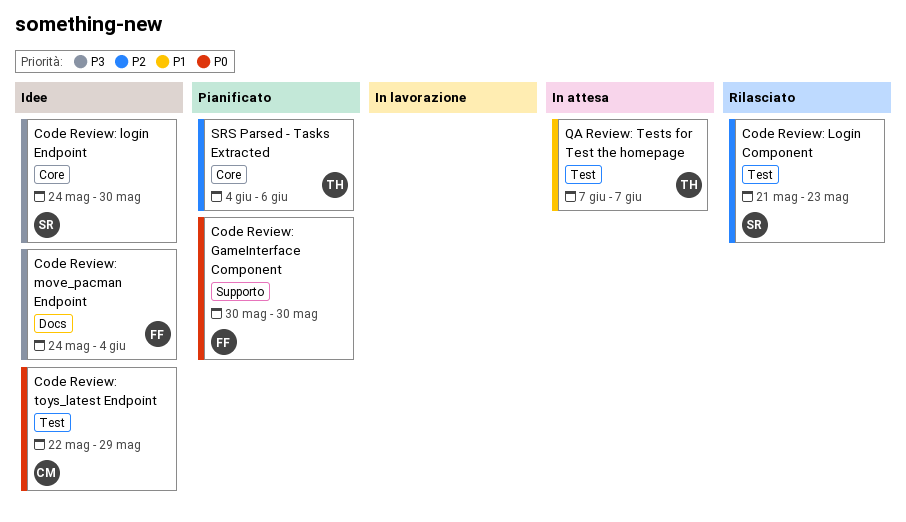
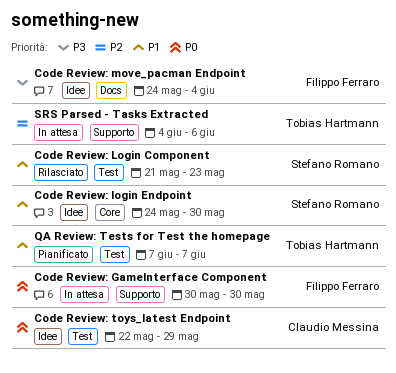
Code Review: GameInterface Component, status: Pianificato -> In attesa
Code Review: Login Component, priority: P2 -> P1
Code Review: login Endpoint, priority: P3 -> P1
QA Review: Tests for Test the homepage, status: In attesa -> Pianificato
SRS Parsed - Tasks Extracted, status: Pianificato -> In attesa
SRS Parsed - Tasks Extracted, label: Core -> Supporto

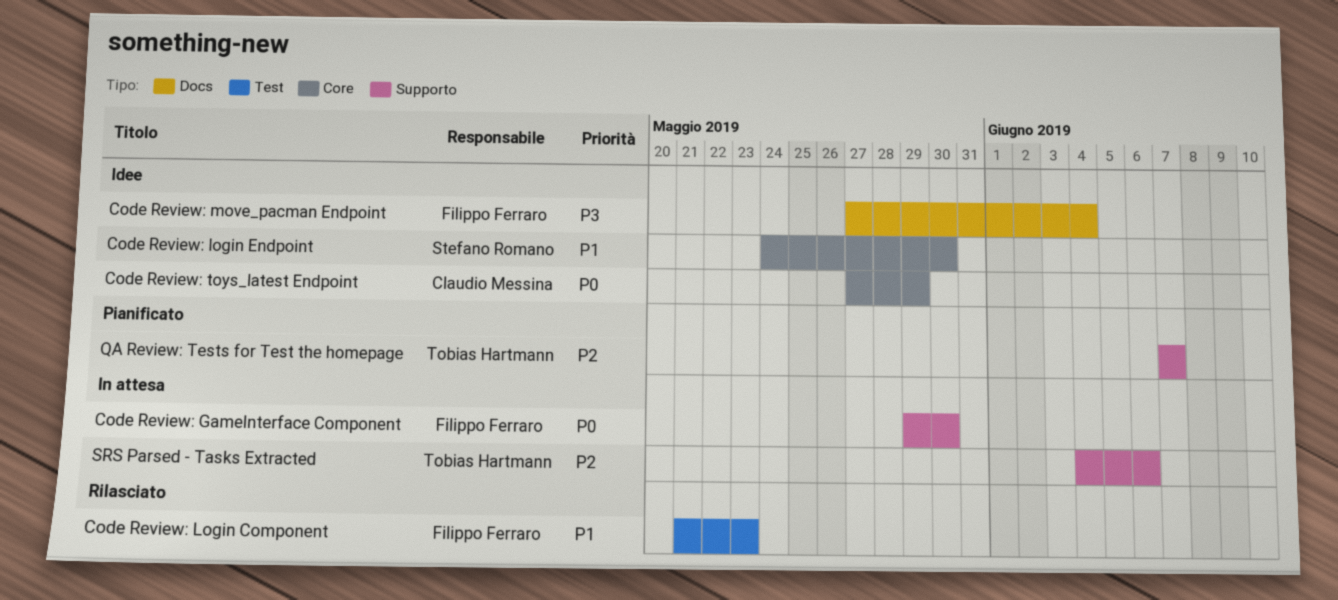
Code Review: GameInterface Component, start: May 30 -> May 29
Code Review: Login Component, owner: Stefano Romano -> Filippo Ferraro
Code Review: move_pacman Endpoint, start: May 24 -> May 27
Code Review: toys_latest Endpoint, label: Test -> Core
Code Review: toys_latest Endpoint, start: May 22 -> May 27
QA Review: Tests for Test the homepage, priority: P1 -> P2
QA Review: Tests for Test the homepage, label: Test -> Supporto

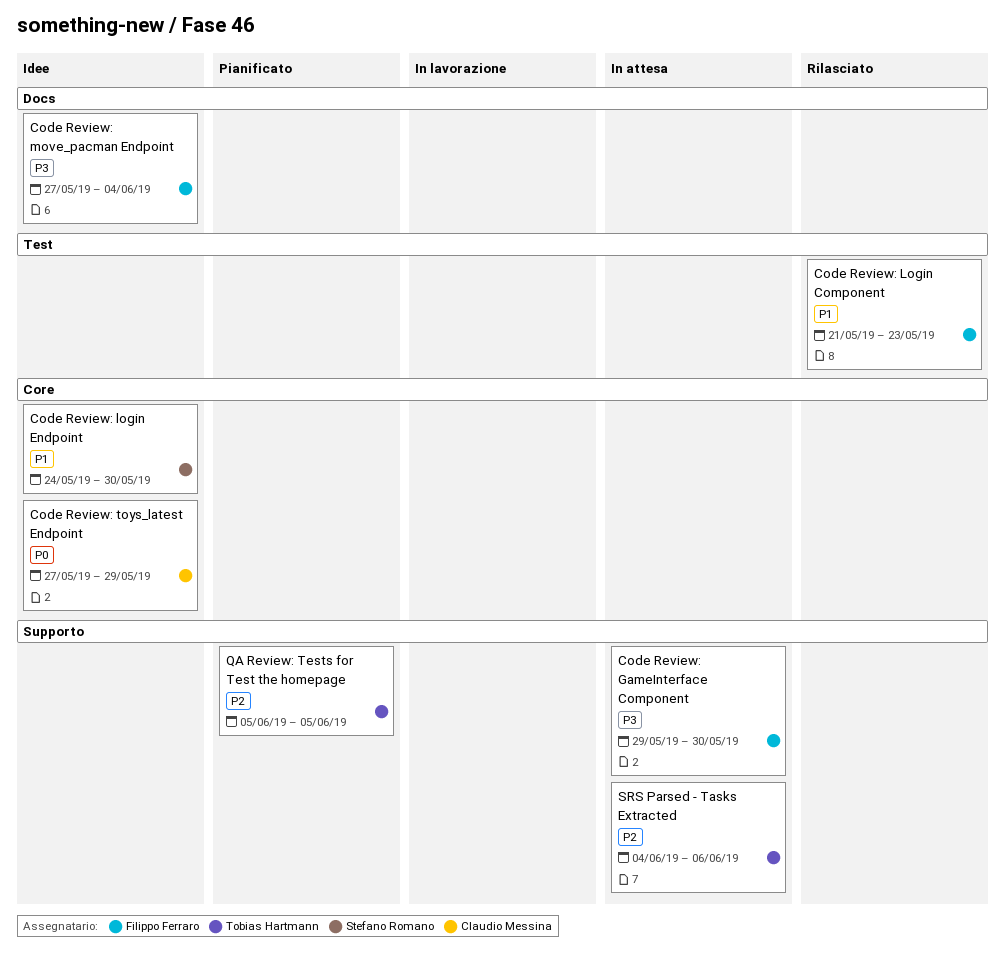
Code Review: GameInterface Component, priority: P0 -> P3
QA Review: Tests for Test the homepage, start: Jun 7 -> Jun 5
QA Review: Tests for Test the homepage, due: Jun 7 -> Jun 5

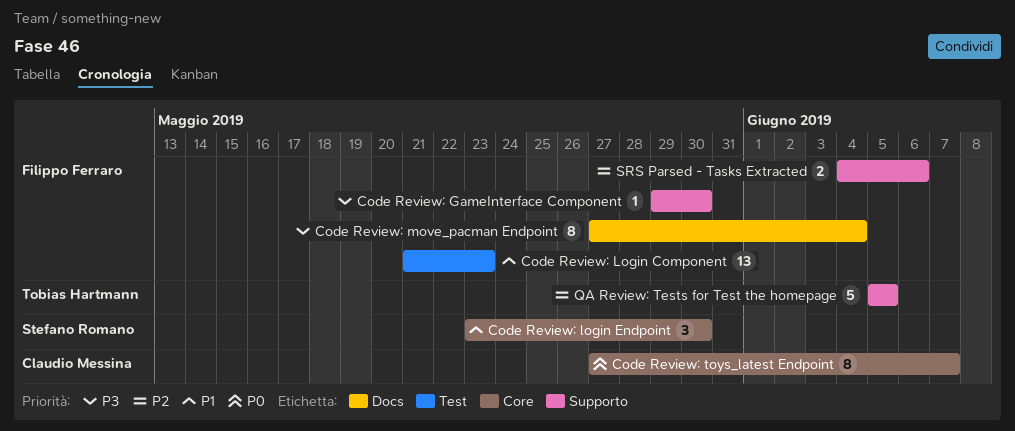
Code Review: login Endpoint, start: May 24 -> May 23
Code Review: toys_latest Endpoint, due: May 29 -> Jun 7
SRS Parsed - Tasks Extracted, owner: Tobias Hartmann -> Filippo Ferraro

